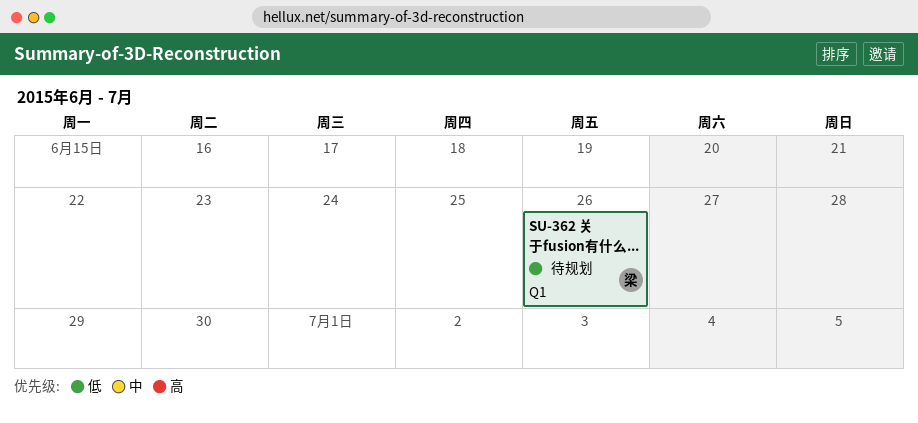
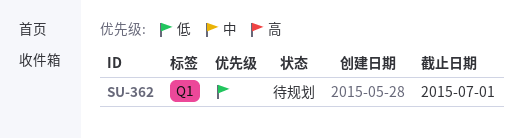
SU-362, due: Jun 26 -> Jul 1

